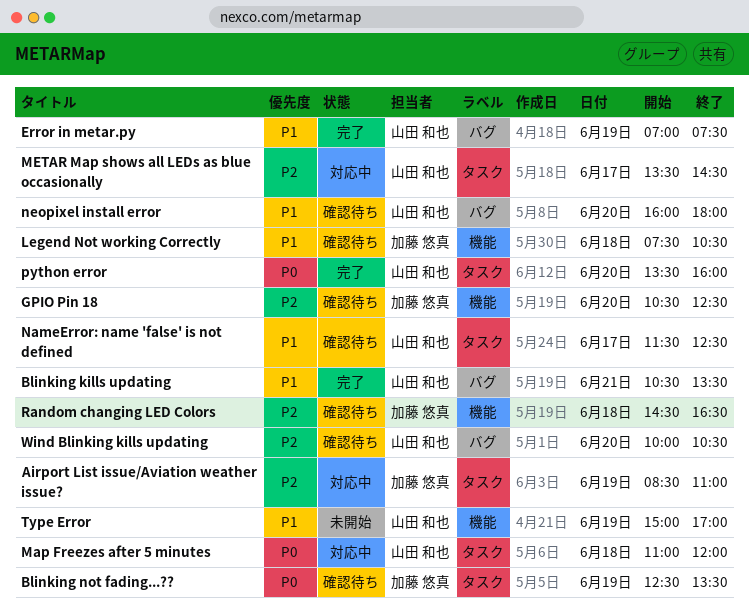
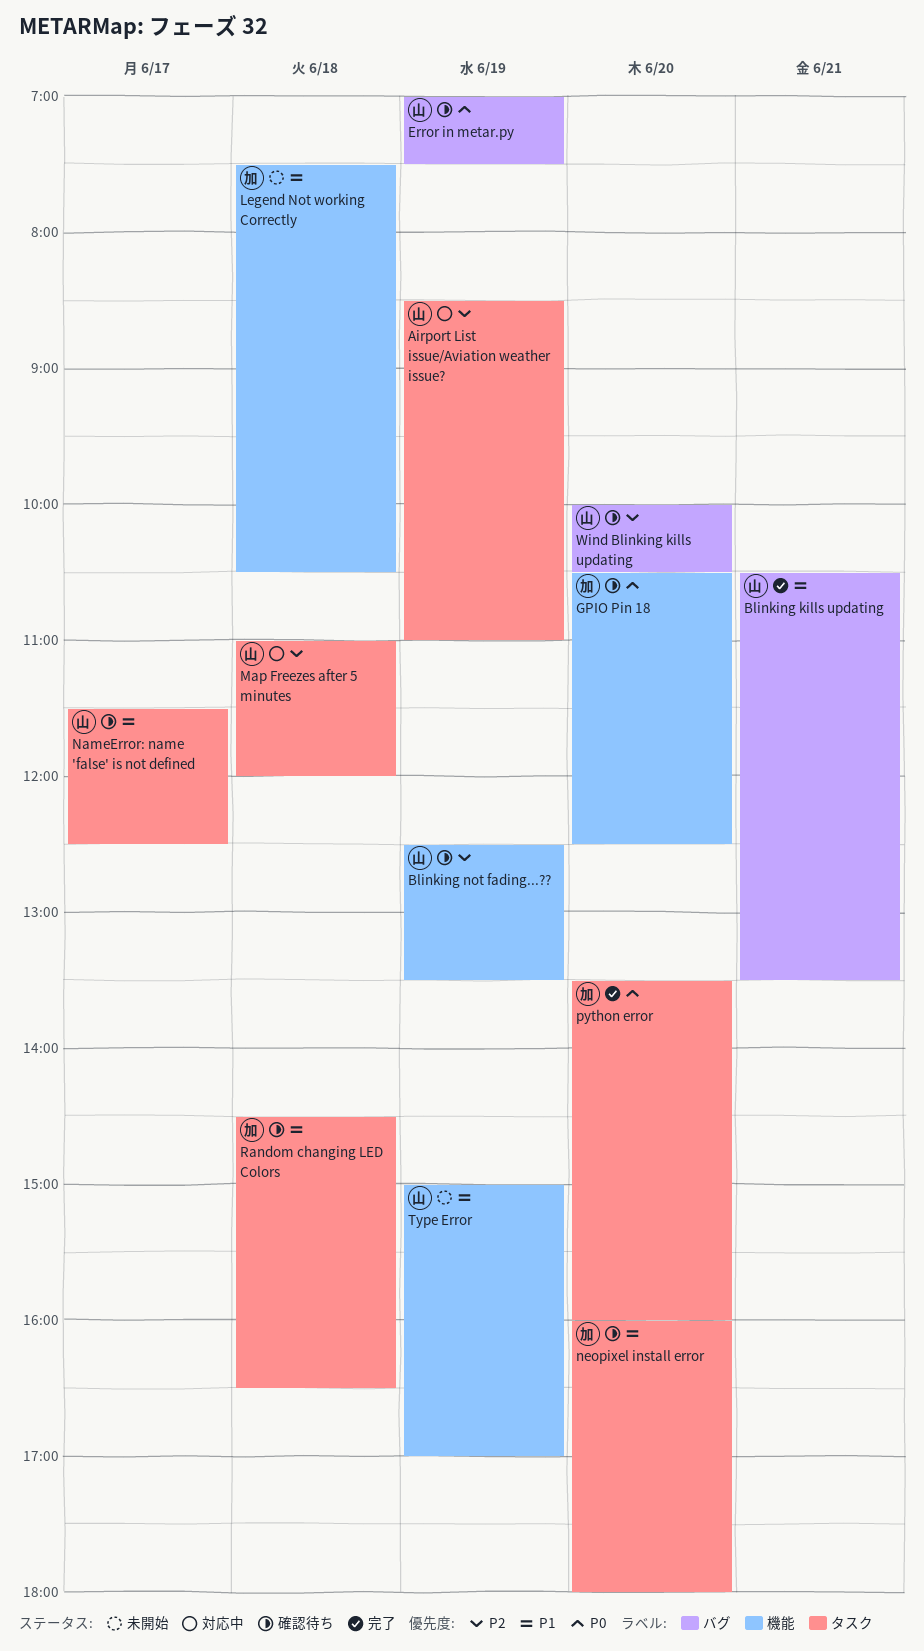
Airport List issue/Aviation weather issue?, owner: 加藤 悠真 -> 山田 和也
Blinking not fading...??, owner: 加藤 悠真 -> 山田 和也
Blinking not fading...??, priority: P0 -> P2
Blinking not fading...??, label: タスク -> 機能
Error in metar.py, status: 完了 -> 確認待ち
Error in metar.py, priority: P1 -> P0
GPIO Pin 18, priority: P2 -> P0
Legend Not working Correctly, status: 確認待ち -> 未開始
Map Freezes after 5 minutes, priority: P0 -> P2
METAR Map shows all LEDs as blue occasionally: present -> none
neopixel install error, owner: 山田 和也 -> 加藤 悠真
neopixel install error, label: バグ -> タスク
python error, owner: 山田 和也 -> 加藤 悠真
Random changing LED Colors, priority: P2 -> P1
Random changing LED Colors, label: 機能 -> タスク

